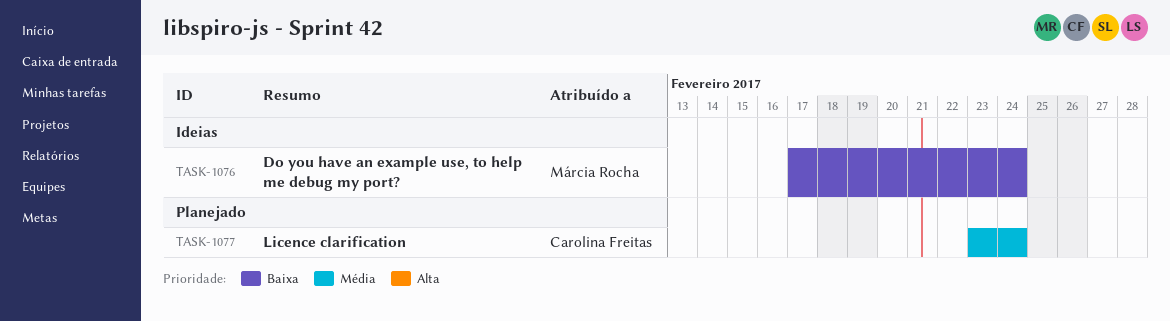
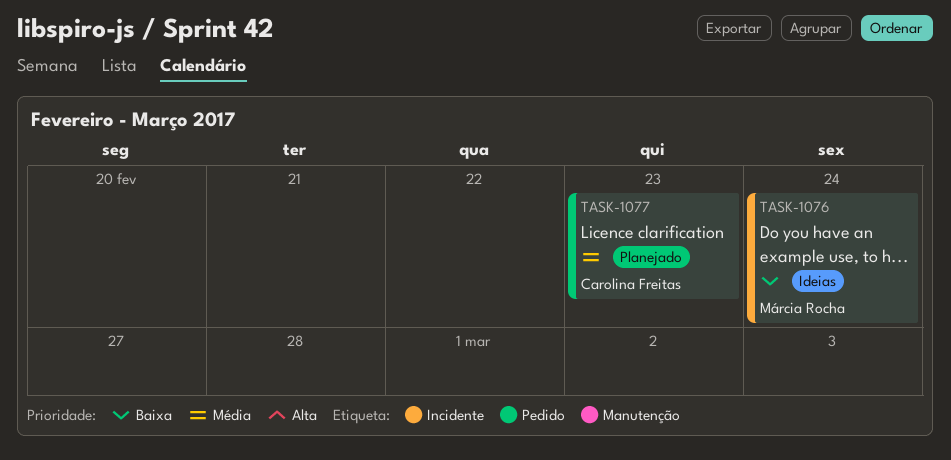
TASK-1077, due: Feb 24 -> Feb 23

